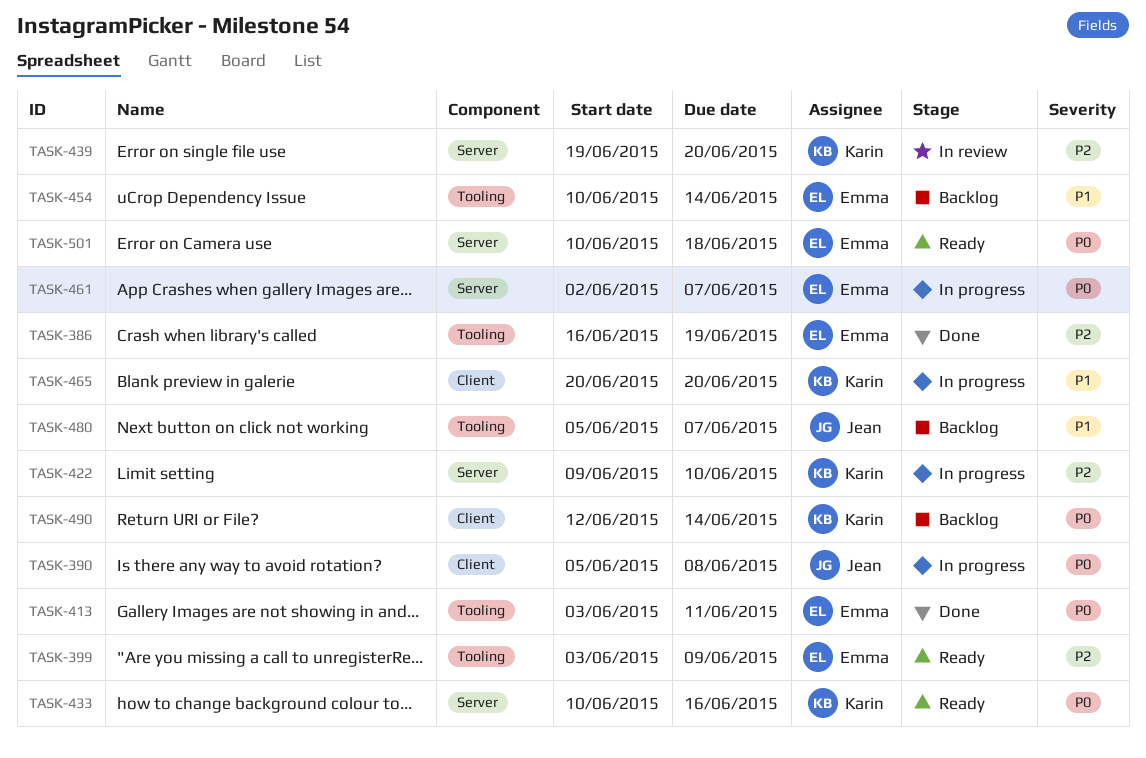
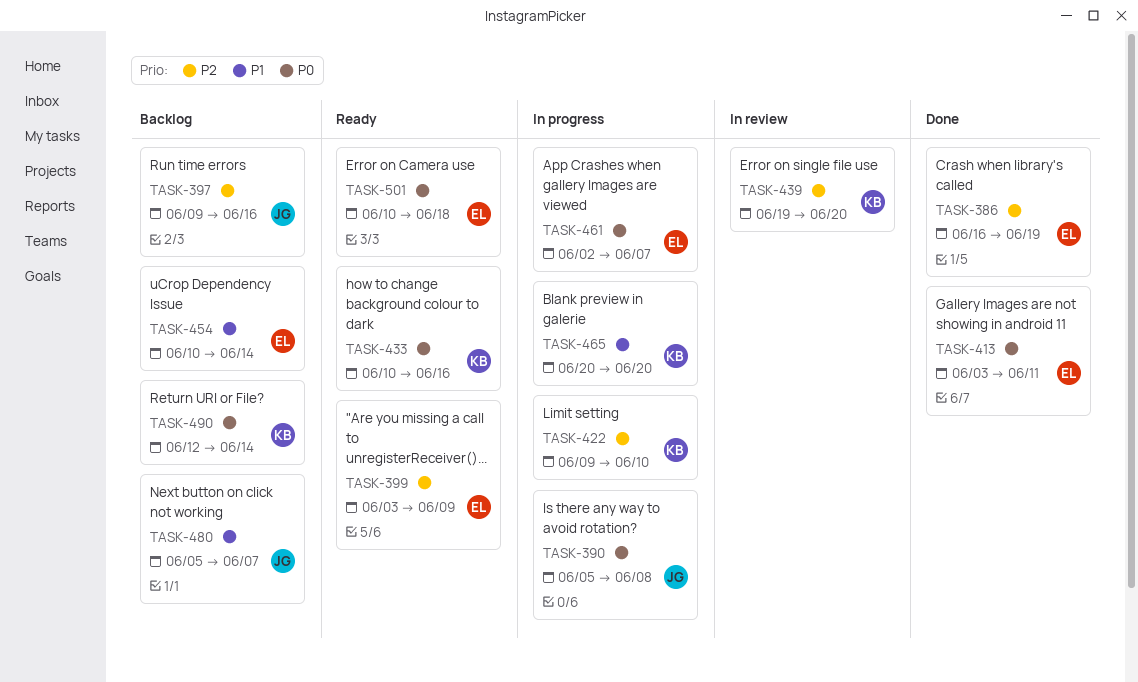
TASK-397: none -> present

